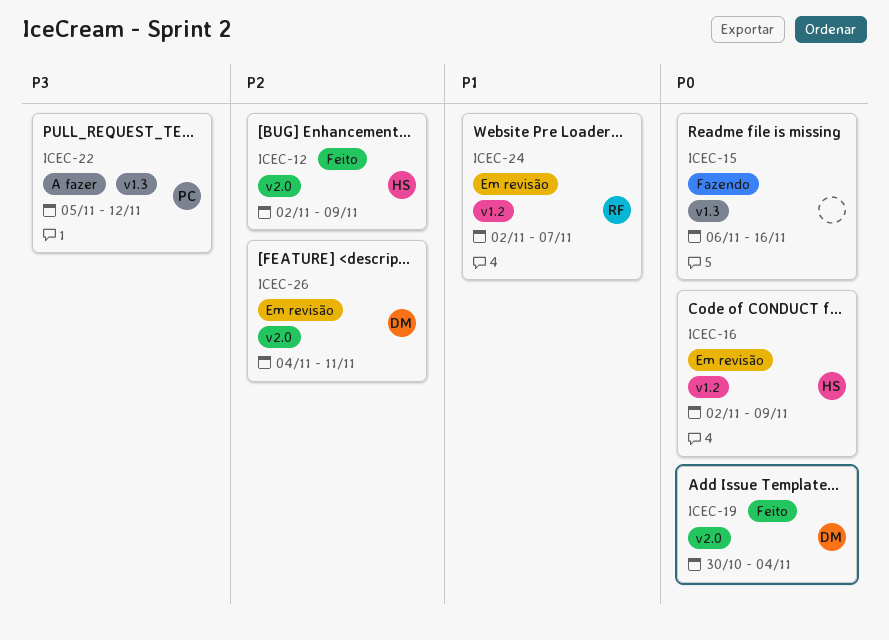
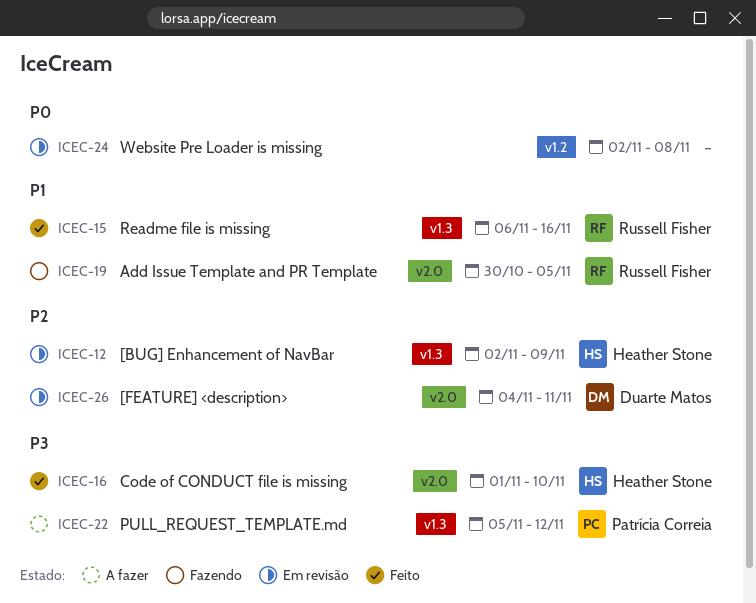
ICEC-12, status: Feito -> Em revisão
ICEC-12, label: v2.0 -> v1.3
ICEC-15, status: Fazendo -> Feito
ICEC-15, owner: none -> Russell Fisher
ICEC-15, priority: P0 -> P1
ICEC-16, status: Em revisão -> Feito
ICEC-16, priority: P0 -> P3
ICEC-16, label: v1.2 -> v2.0
ICEC-16, start: Nov 2 -> Nov 1
ICEC-16, due: Nov 9 -> Nov 10
ICEC-19, status: Feito -> Fazendo
ICEC-19, owner: Duarte Matos -> Russell Fisher
ICEC-19, priority: P0 -> P1
ICEC-19, due: Nov 4 -> Nov 5
ICEC-24, owner: Russell Fisher -> none
ICEC-24, priority: P1 -> P0
ICEC-24, due: Nov 7 -> Nov 8

